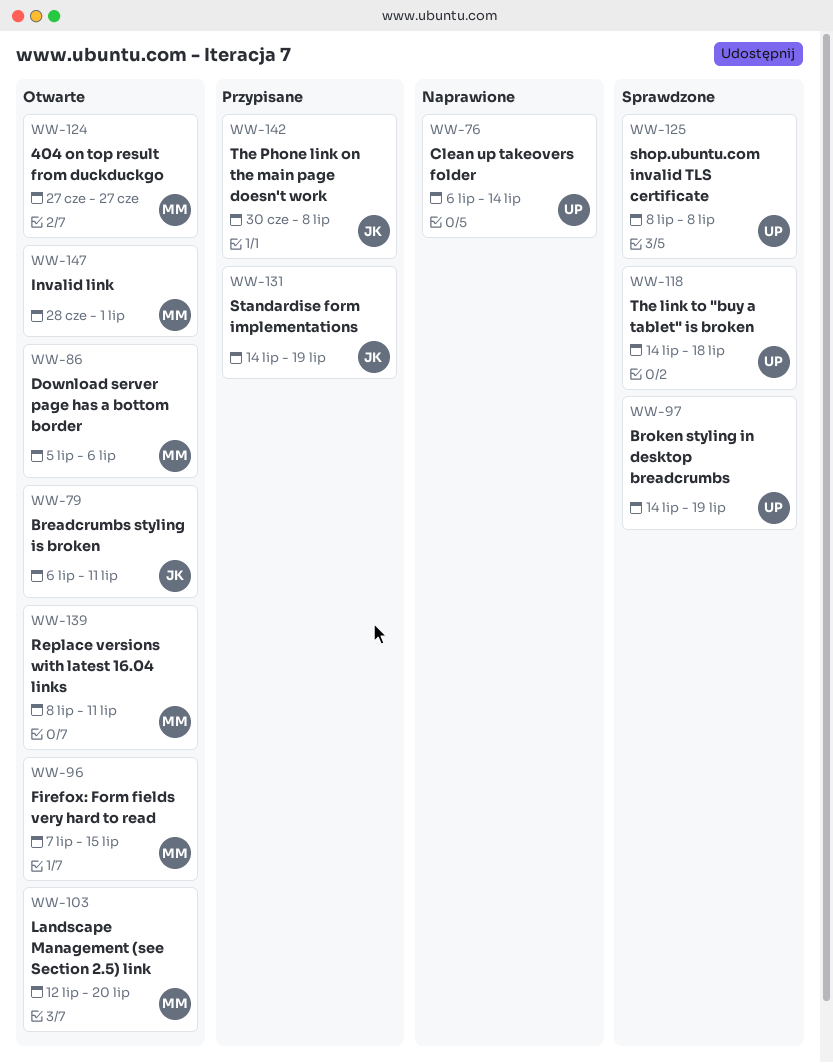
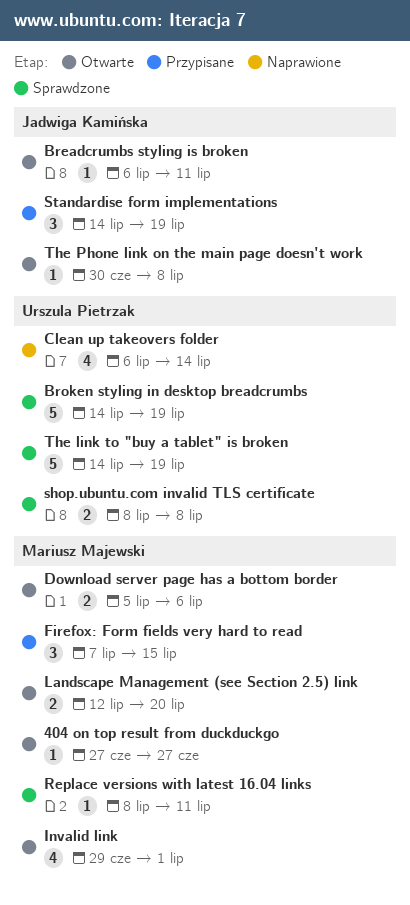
Firefox: Form fields very hard to read, status: Otwarte -> Przypisane
Invalid link, start: Jun 28 -> Jun 29
Replace versions with latest 16.04 links, status: Otwarte -> Sprawdzone
The link to "buy a tablet" is broken, due: Jul 18 -> Jul 19
The Phone link on the main page doesn't work, status: Przypisane -> Otwarte

